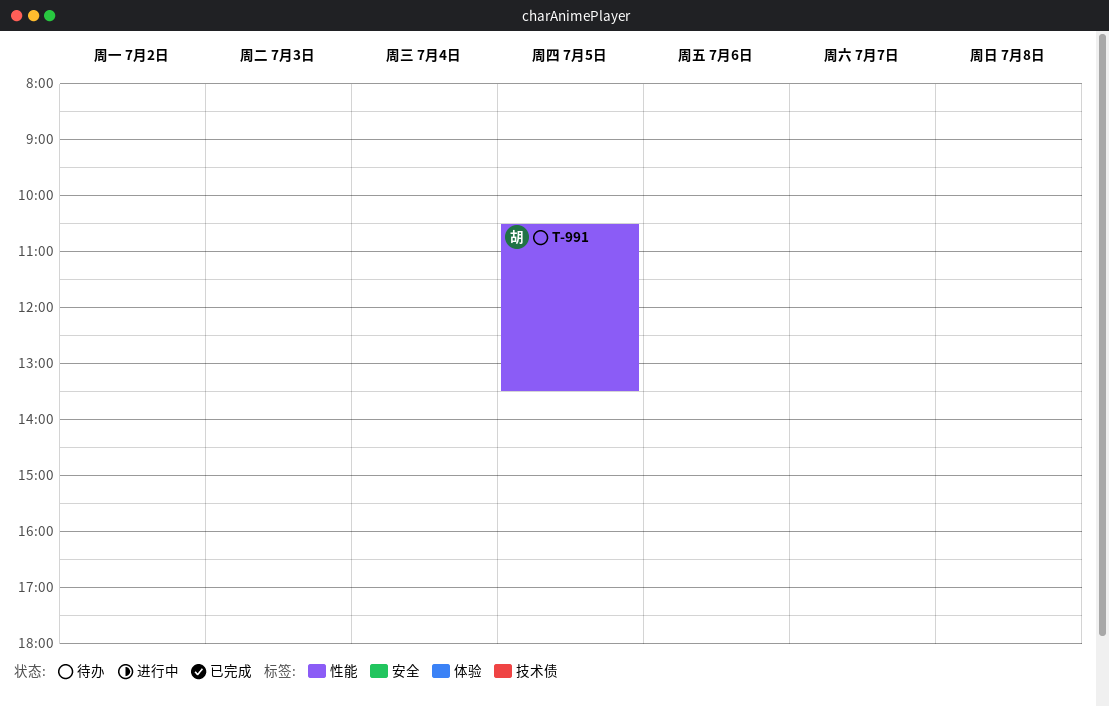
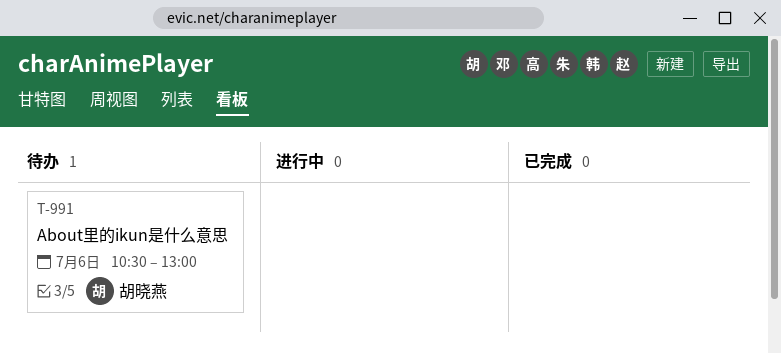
T-991, day: Jul 5 -> Jul 6
T-991, ends: 13:30 -> 13:00

